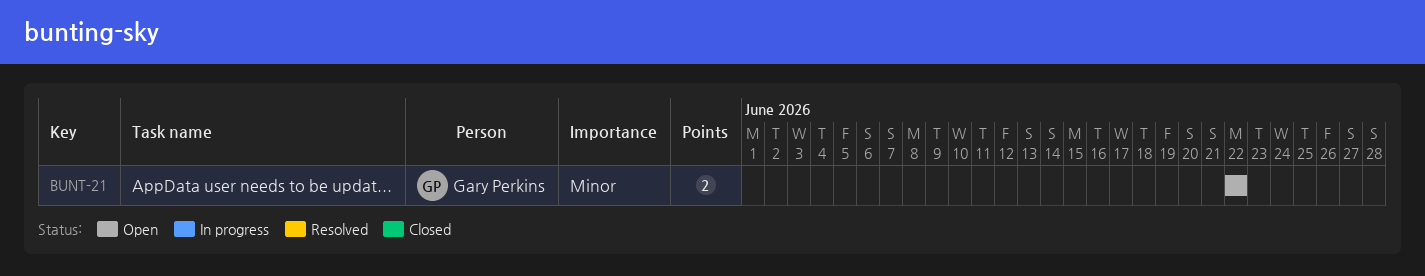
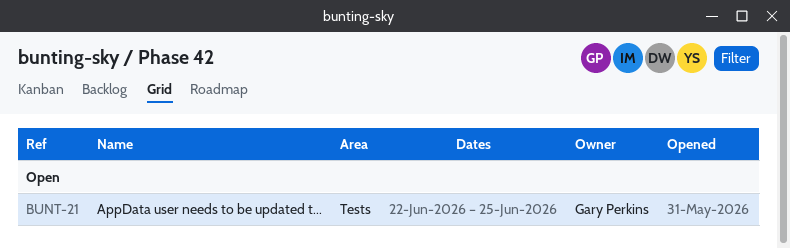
BUNT-21, due: Jun 22 -> Jun 25

